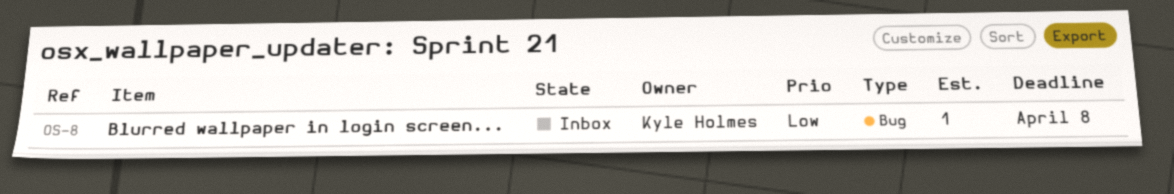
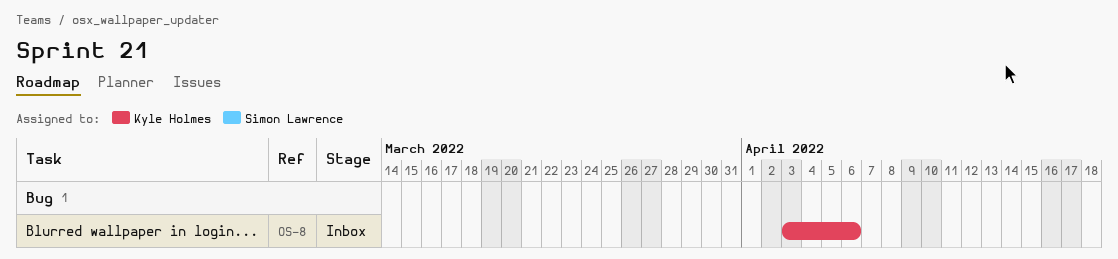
OS-8, due: Apr 8 -> Apr 6

